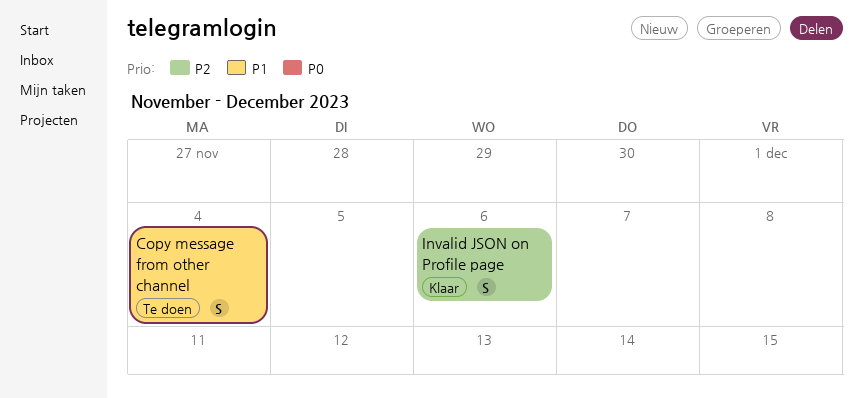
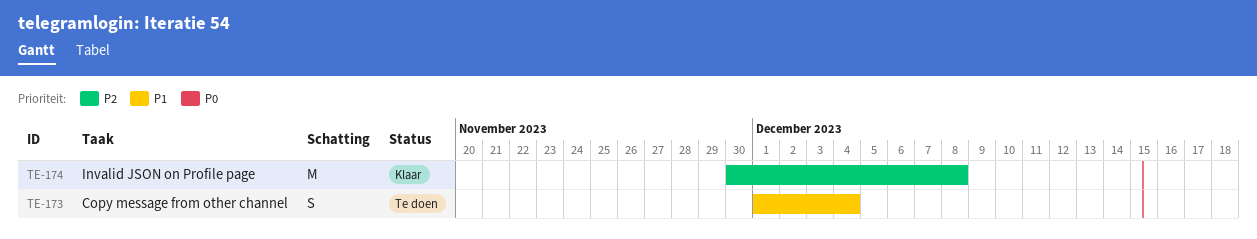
Invalid JSON on Profile page, estimate: S -> M
Invalid JSON on Profile page, due: Dec 6 -> Dec 8

